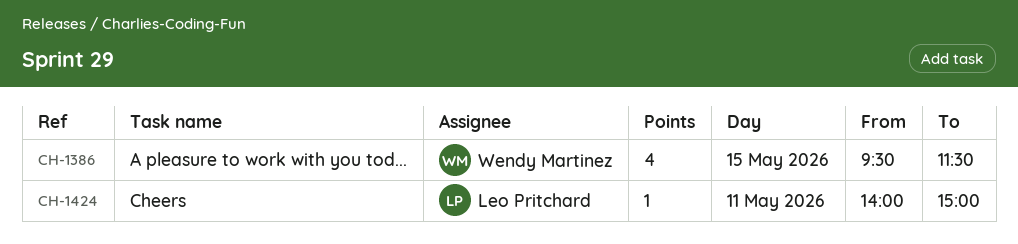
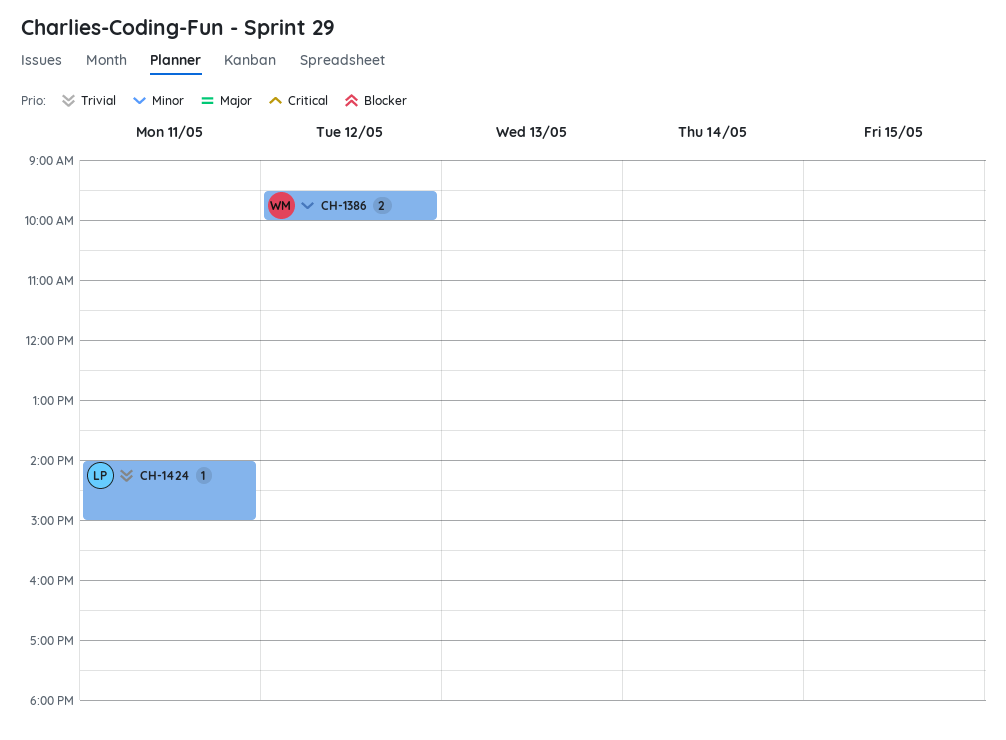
CH-1386, estimate: 4 -> 2
CH-1386, day: May 15 -> May 12
CH-1386, ends: 11:30 -> 10:00

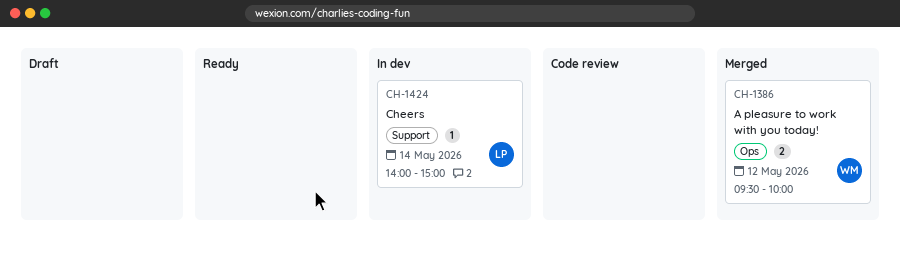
CH-1424, day: May 11 -> May 14

